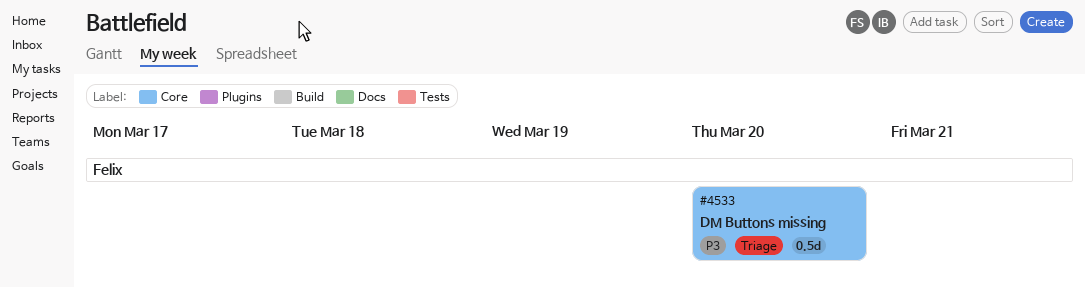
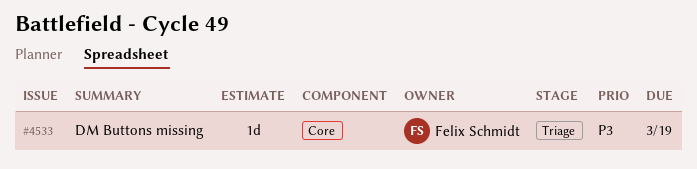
#4533, estimate: 0.5d -> 1d
#4533, due: Mar 20 -> Mar 19

